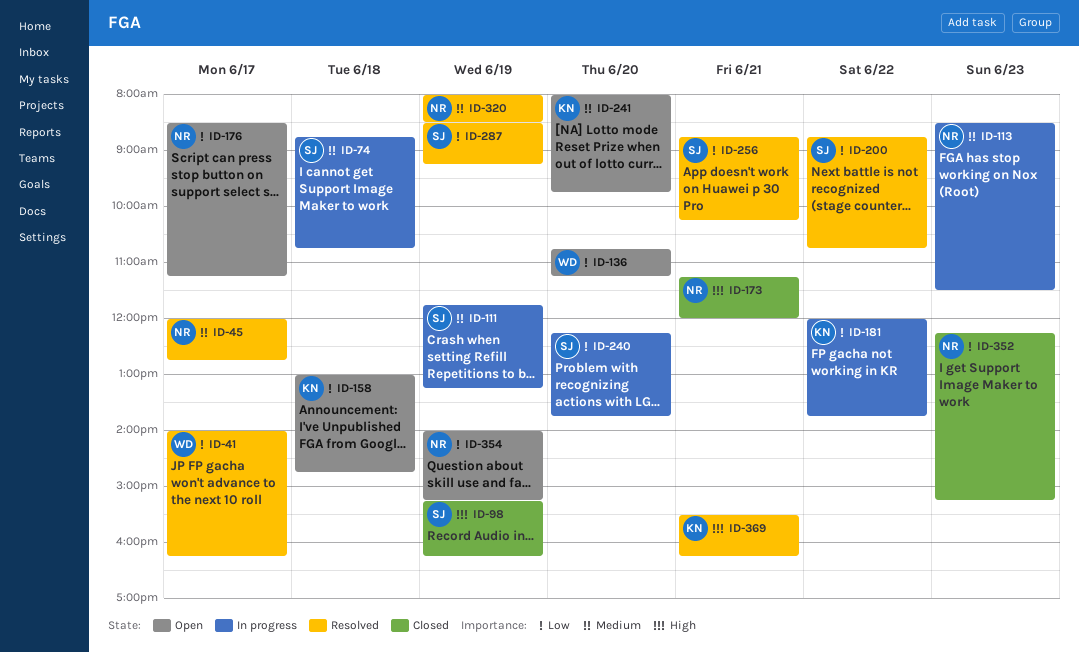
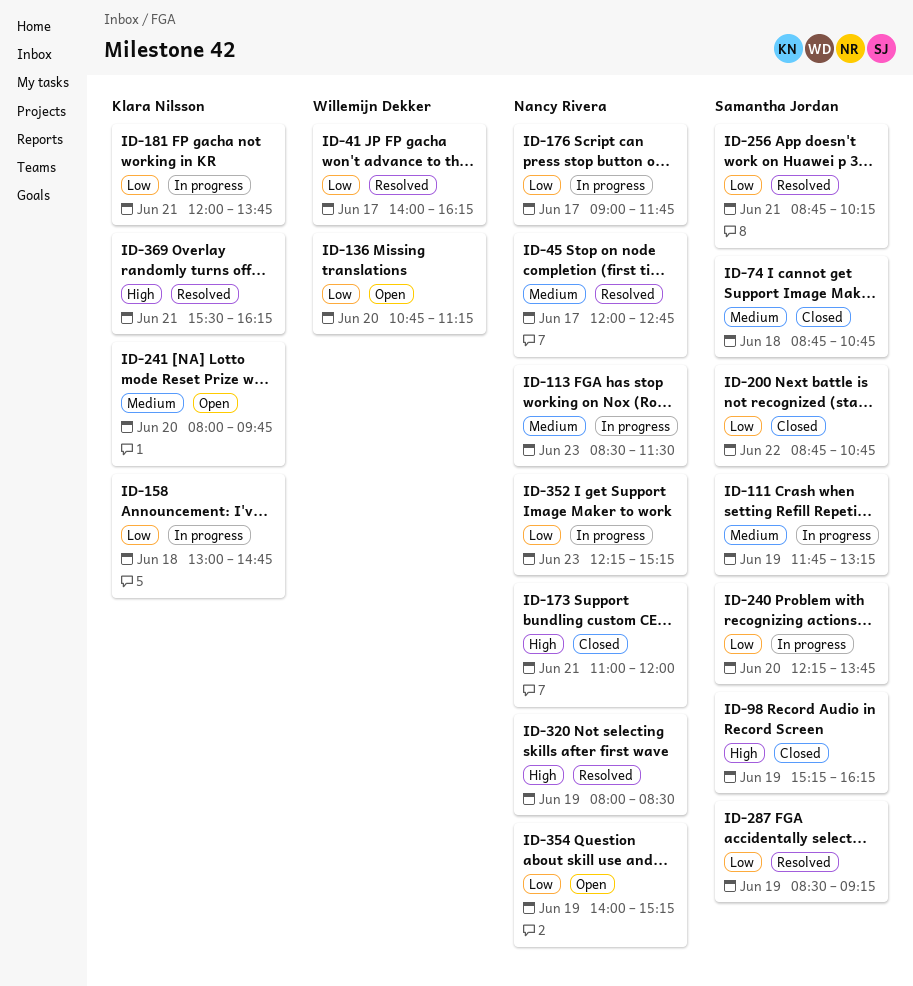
ID-74, status: In progress -> Closed
ID-158, status: Open -> In progress
ID-173, begins: 11:15 -> 11:00
ID-176, status: Open -> In progress
ID-176, begins: 08:30 -> 09:00
ID-176, ends: 11:15 -> 11:45
ID-181, day: Jun 22 -> Jun 21
ID-200, status: Resolved -> Closed
ID-320, priority: Medium -> High
ID-352, status: Closed -> In progress

